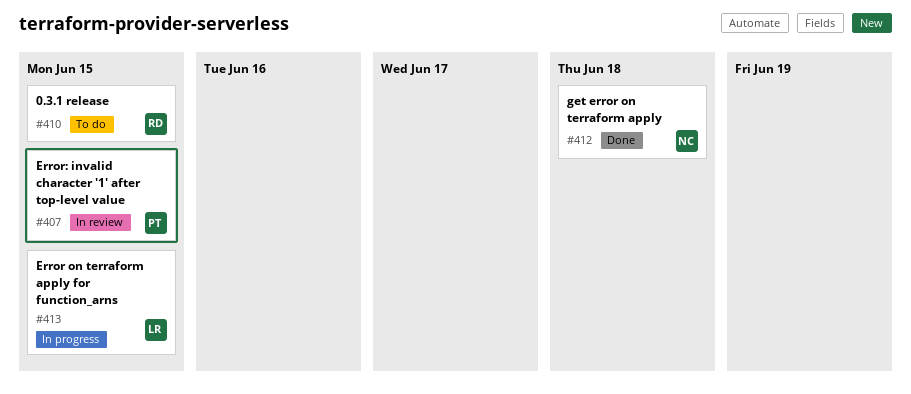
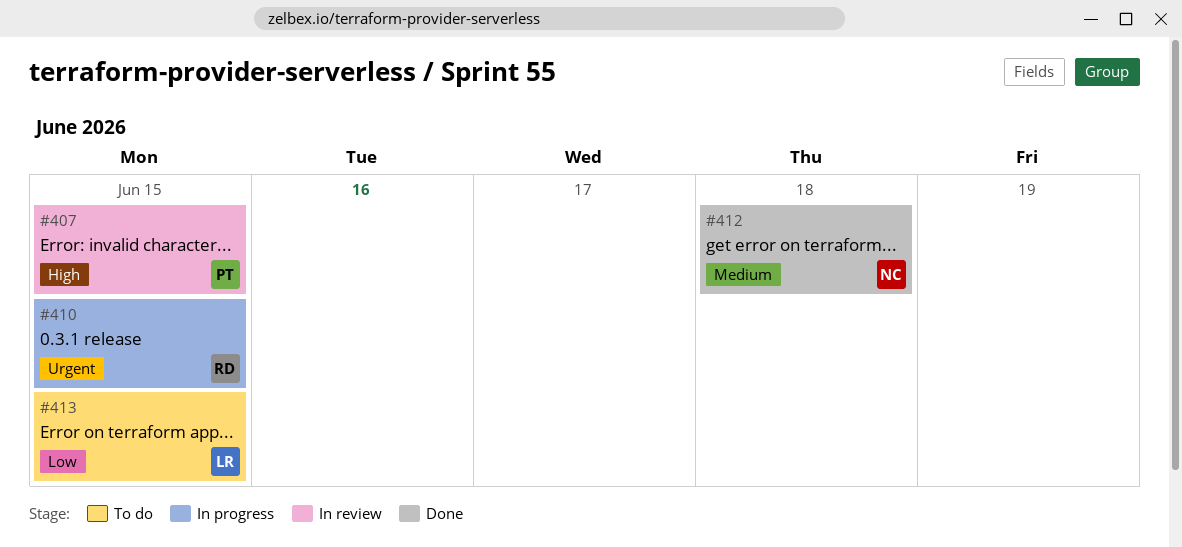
#410, status: To do -> In progress
#413, status: In progress -> To do

